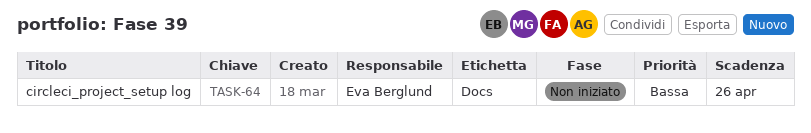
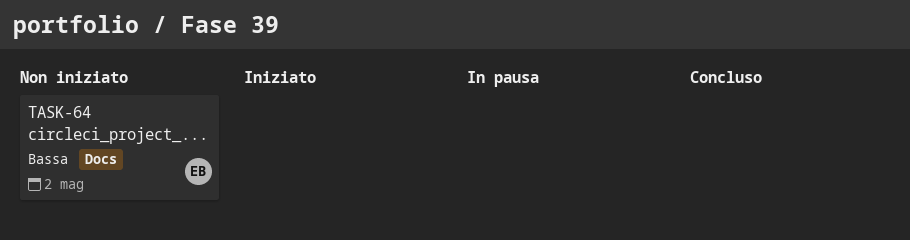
TASK-64, due: Apr 26 -> May 2

